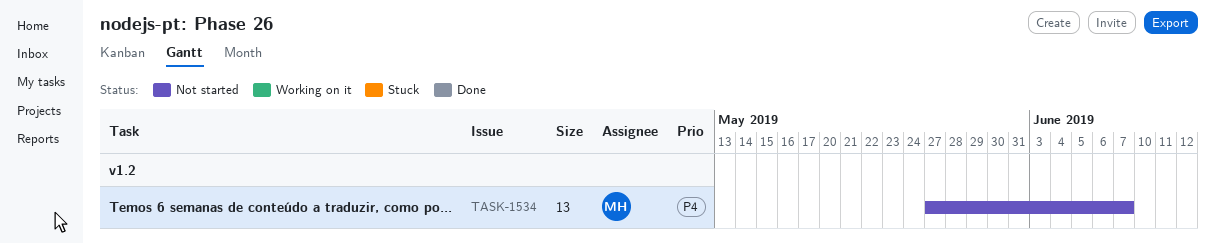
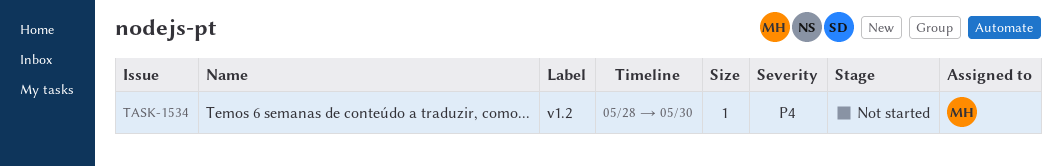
TASK-1534, estimate: 13 -> 1
TASK-1534, start: May 27 -> May 28
TASK-1534, due: Jun 7 -> May 30

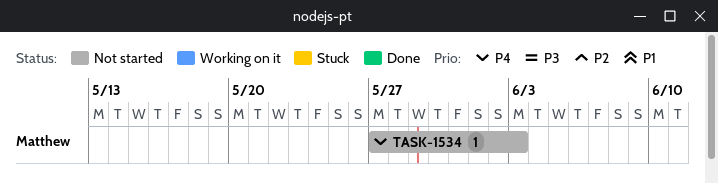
TASK-1534, start: May 28 -> May 27
TASK-1534, due: May 30 -> Jun 3

